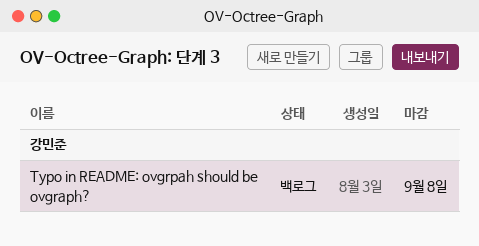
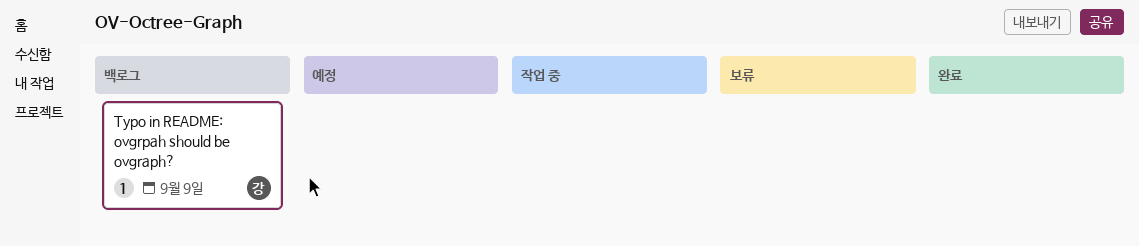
Typo in README: ovgrpah should be ovgraph?, due: Sep 8 -> Sep 9

